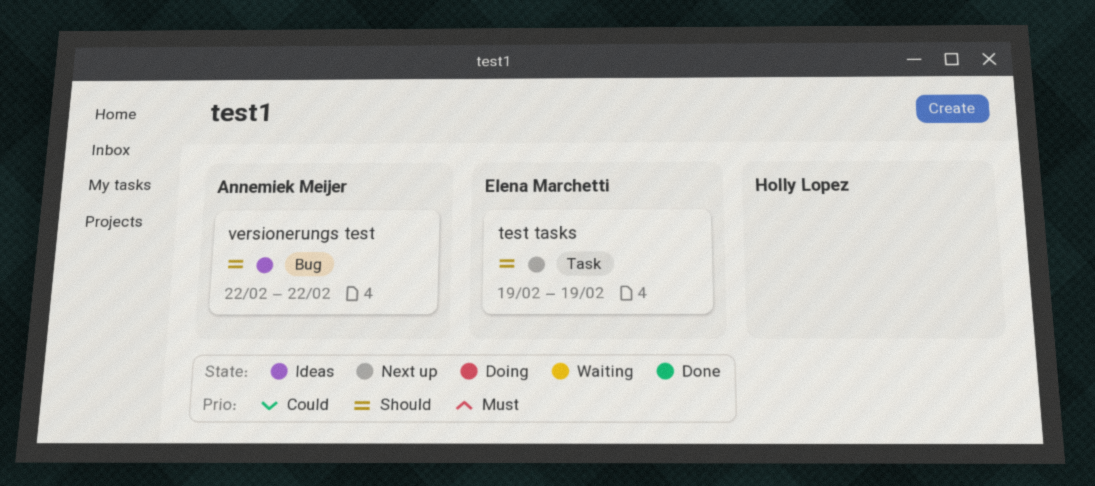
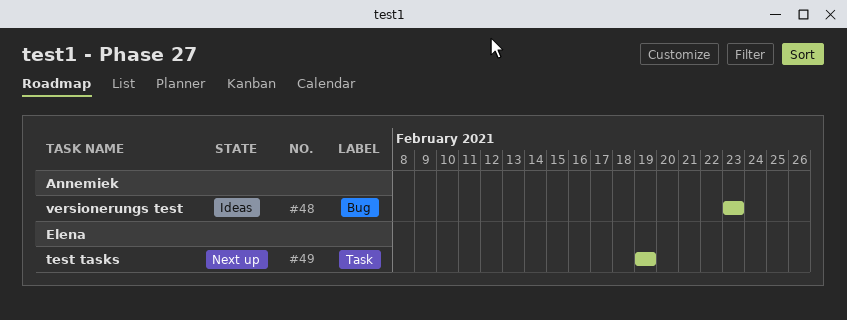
versionerungs test, start: Feb 22 -> Feb 23
versionerungs test, due: Feb 22 -> Feb 23

